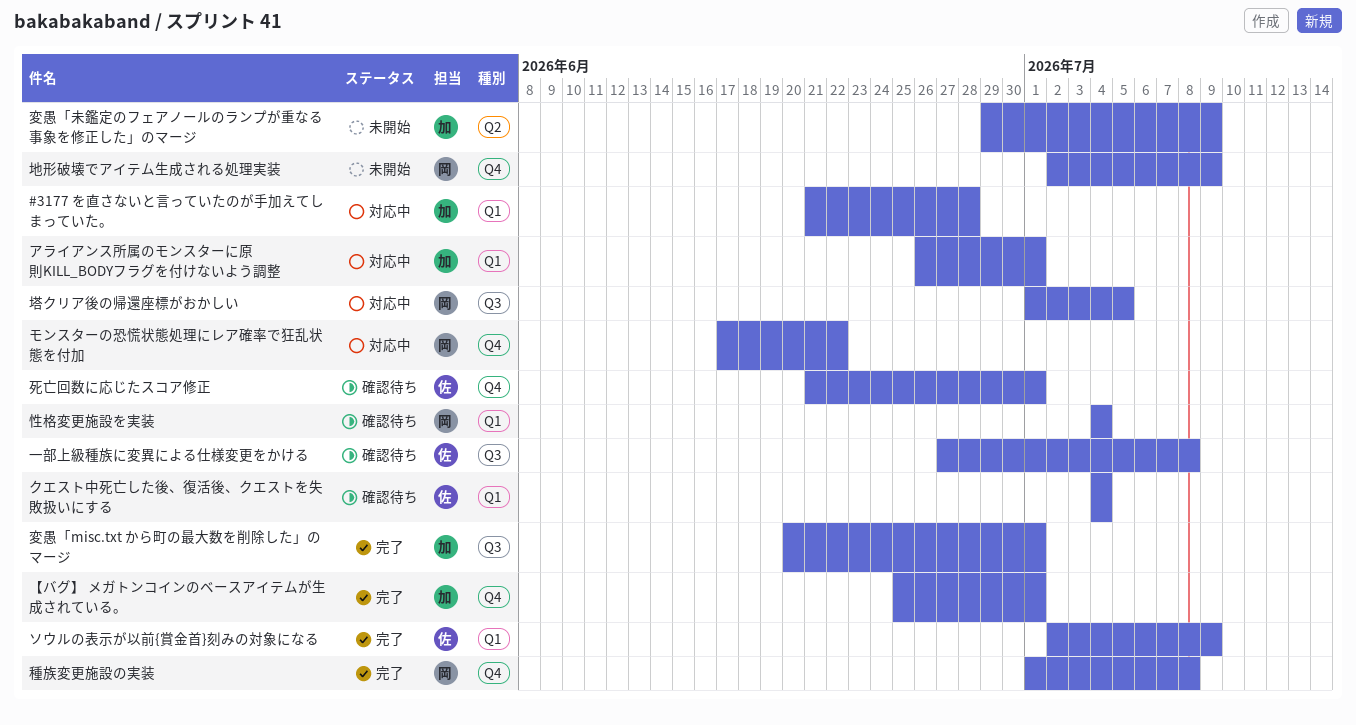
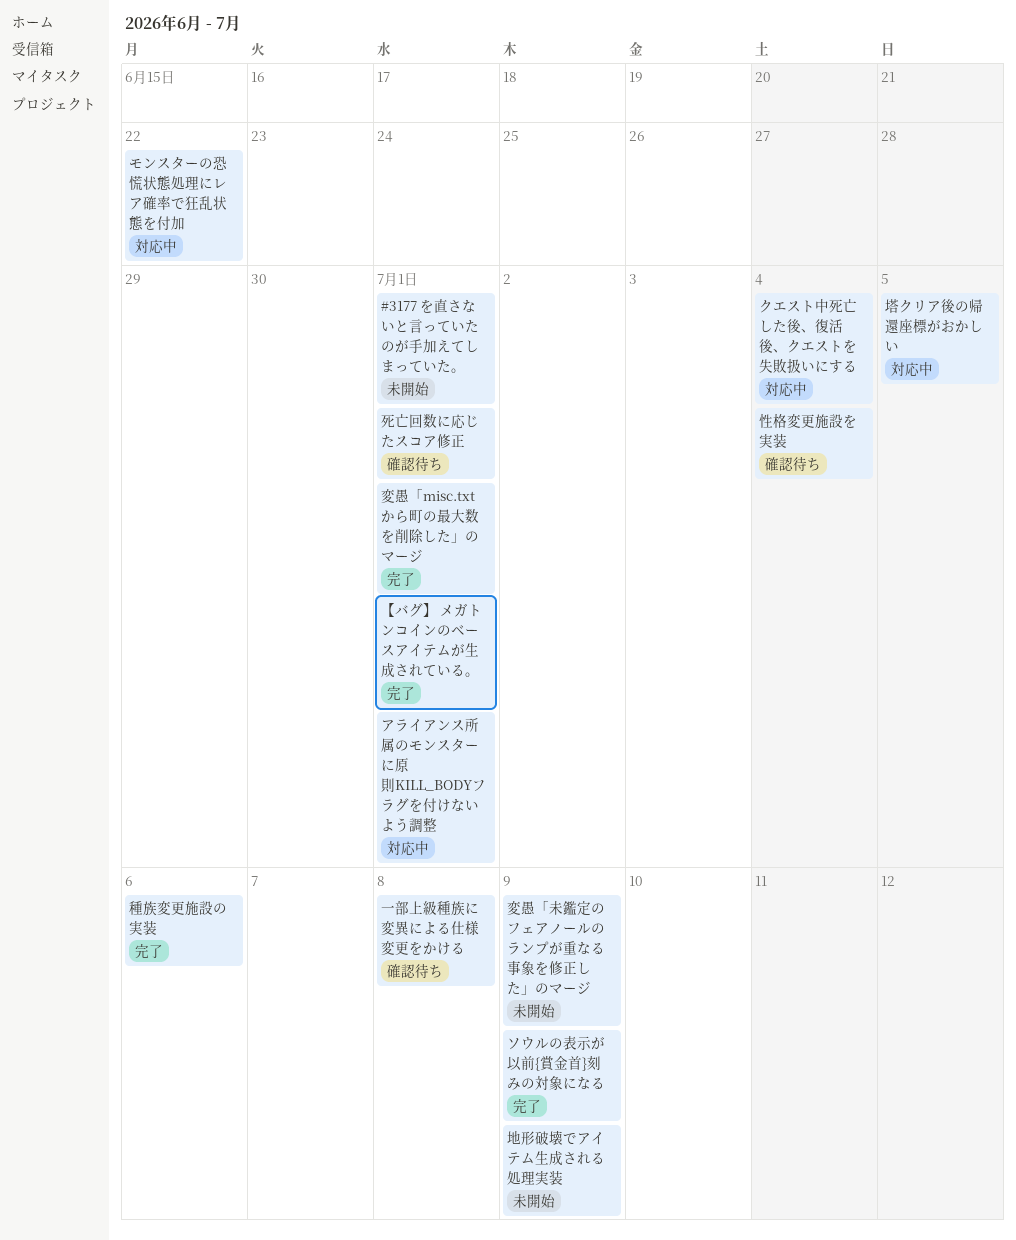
#3177 を直さないと言っていたのが手加えてしまっていた。, status: 対応中 -> 未開始
#3177 を直さないと言っていたのが手加えてしまっていた。, due: Jun 28 -> Jul 1
クエスト中死亡した後、復活後、クエストを失敗扱いにする, status: 確認待ち -> 対応中
種族変更施設の実装, due: Jul 8 -> Jul 6

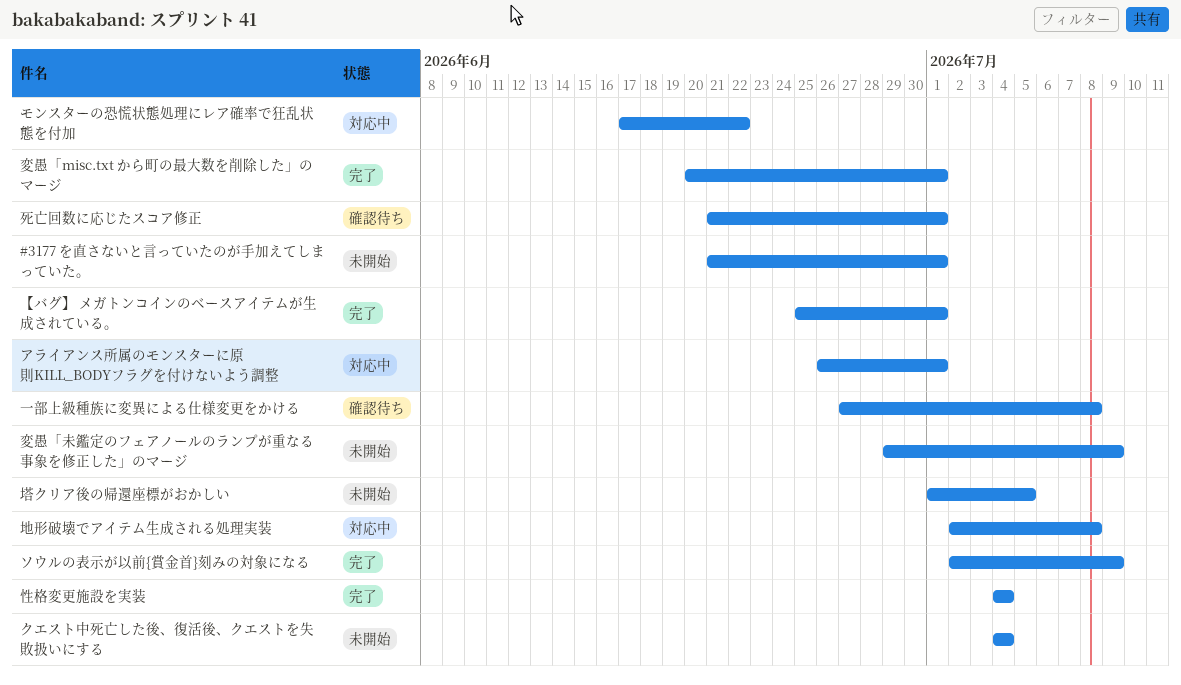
クエスト中死亡した後、復活後、クエストを失敗扱いにする, status: 対応中 -> 未開始
地形破壊でアイテム生成される処理実装, status: 未開始 -> 対応中
地形破壊でアイテム生成される処理実装, due: Jul 9 -> Jul 8
塔クリア後の帰還座標がおかしい, status: 対応中 -> 未開始
性格変更施設を実装, status: 確認待ち -> 完了
種族変更施設の実装: present -> none

